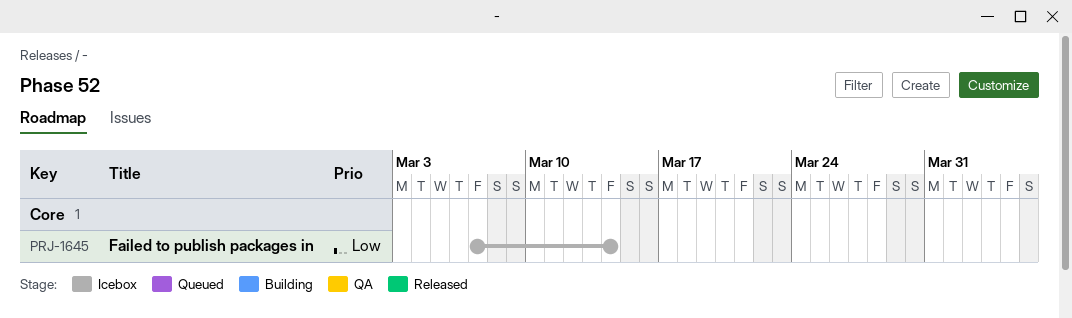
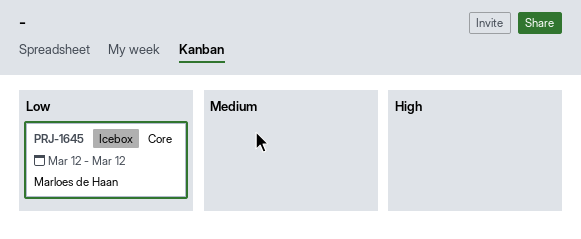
PRJ-1645, start: Mar 7 -> Mar 12
PRJ-1645, due: Mar 14 -> Mar 12

